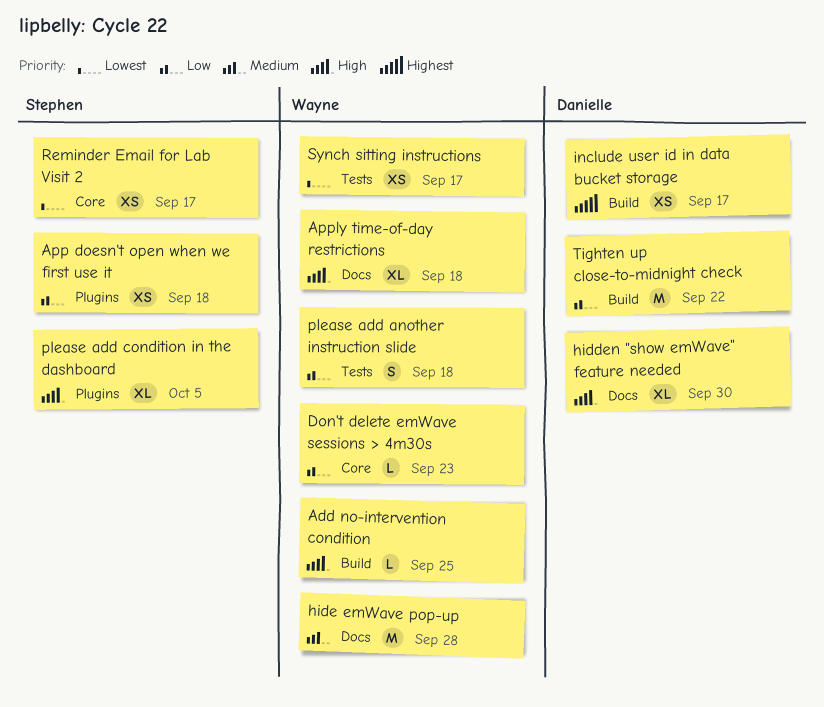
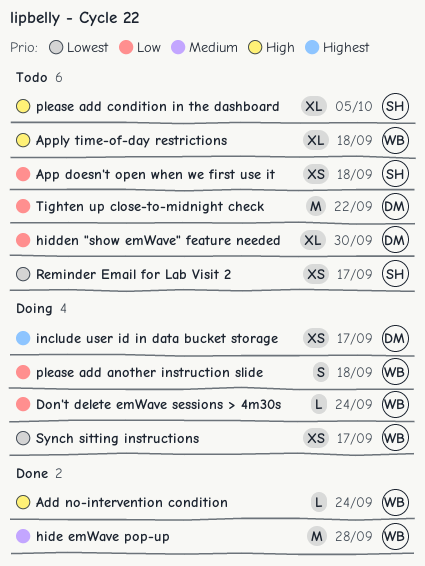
Add no-intervention condition, due: Sep 25 -> Sep 24
Don't delete emWave sessions > 4m30s, due: Sep 23 -> Sep 24
hidden "show emWave" feature needed, priority: High -> Low

